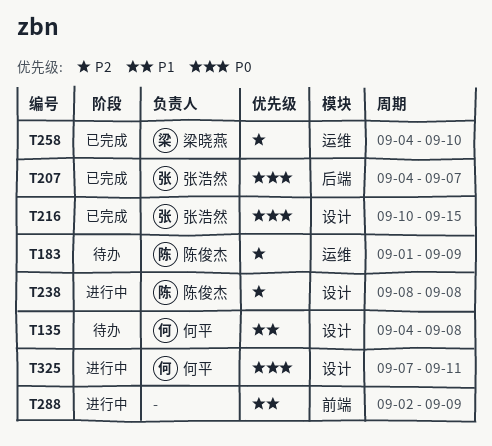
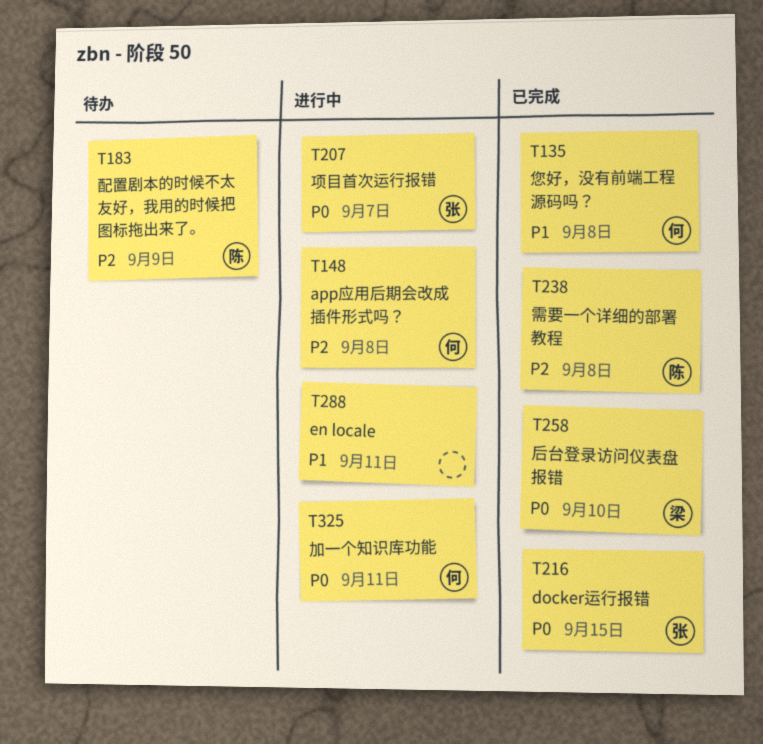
T135, status: 待办 -> 已完成
T148: none -> present
T207, status: 已完成 -> 进行中
T238, status: 进行中 -> 已完成
T258, priority: P2 -> P0
T288, due: Sep 9 -> Sep 11

